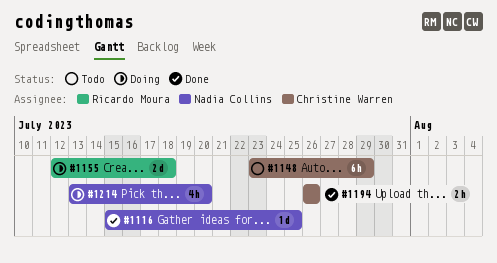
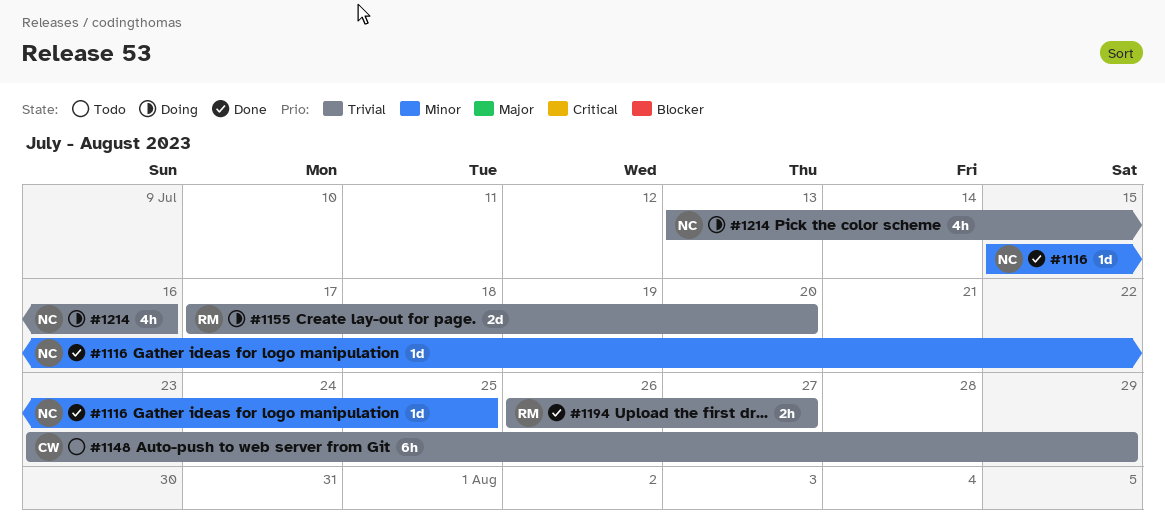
#1155, start: Jul 12 -> Jul 17
#1155, due: Jul 18 -> Jul 20
#1194, owner: Christine Warren -> Ricardo Moura
#1194, due: Jul 26 -> Jul 27
#1214, due: Jul 20 -> Jul 16

